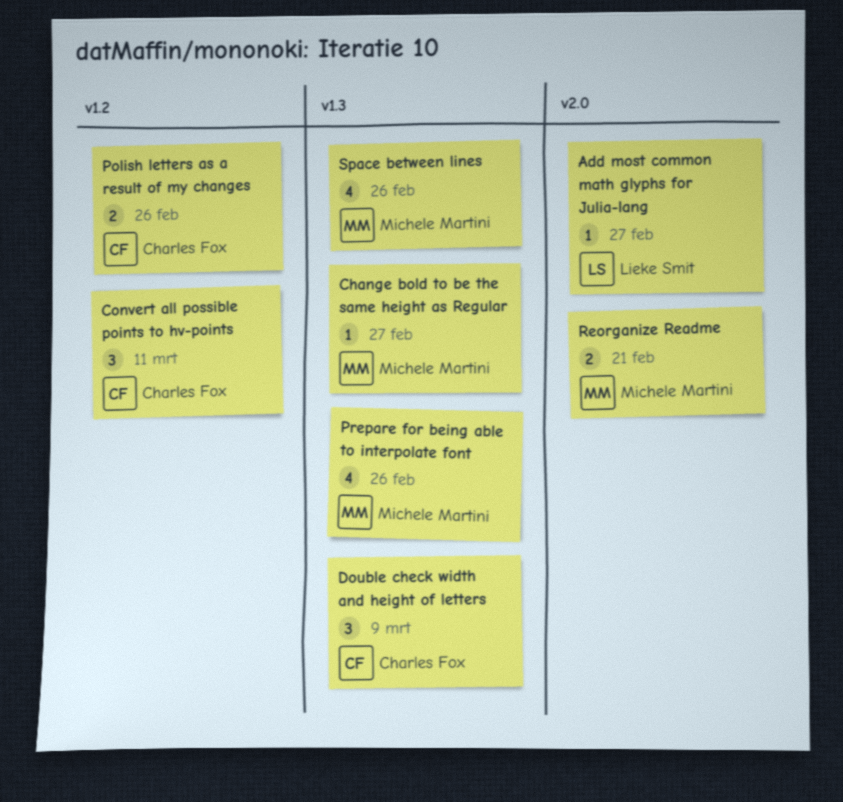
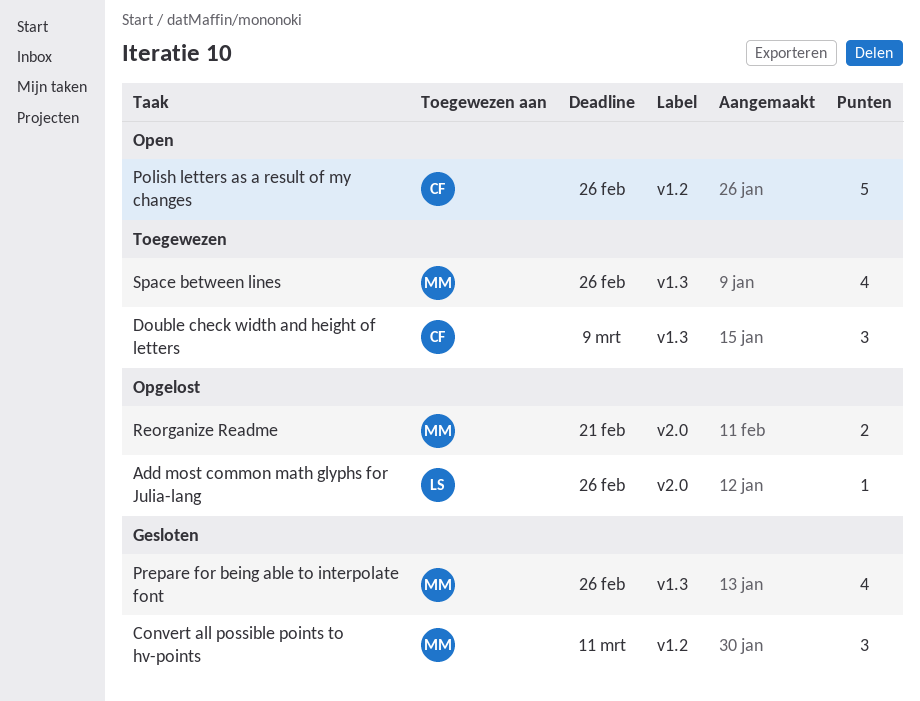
Add most common math glyphs for Julia-lang, due: Feb 27 -> Feb 26
Change bold to be the same height as Regular: present -> none
Convert all possible points to hv-points, owner: Charles Fox -> Michele Martini
Polish letters as a result of my changes, estimate: 2 -> 5

